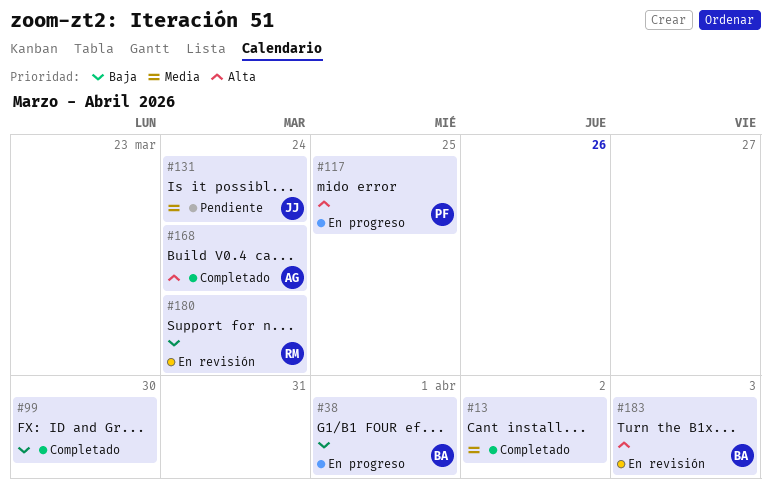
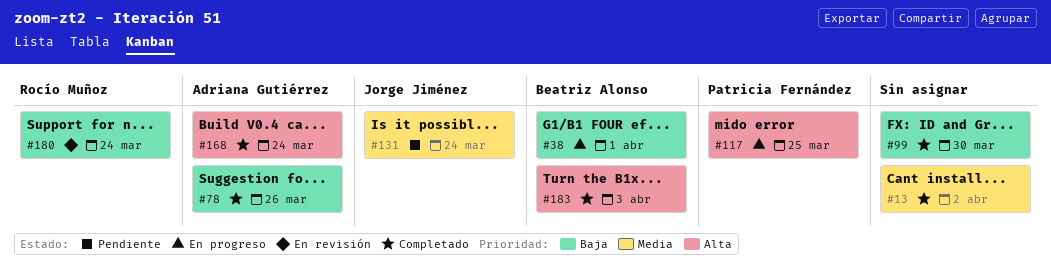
#78: none -> present
#183, status: En revisión -> Completado

